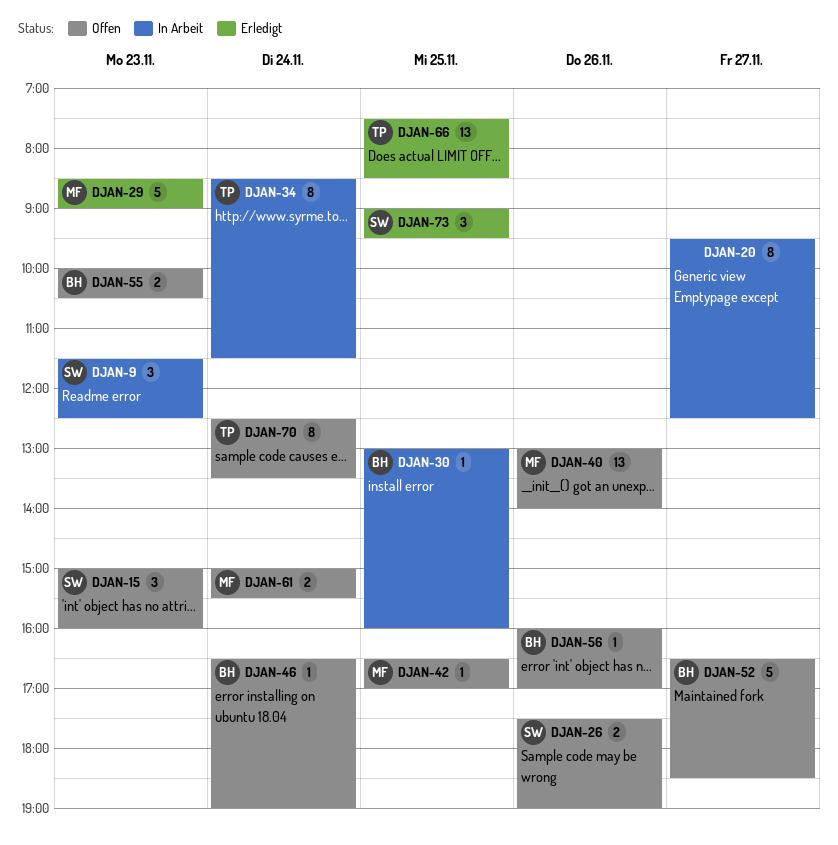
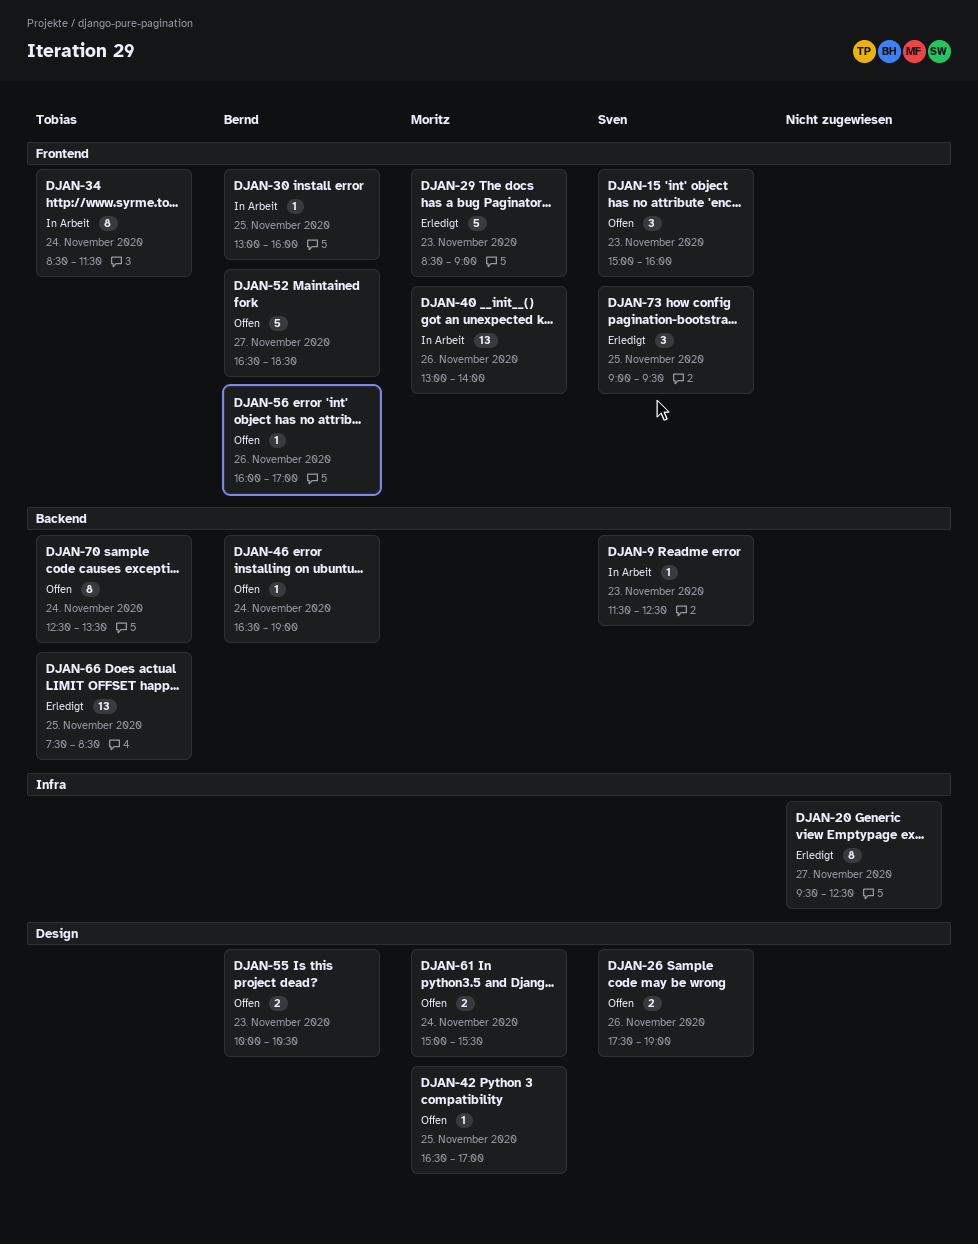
DJAN-9, estimate: 3 -> 1
DJAN-20, status: In Arbeit -> Erledigt
DJAN-40, status: Offen -> In Arbeit

